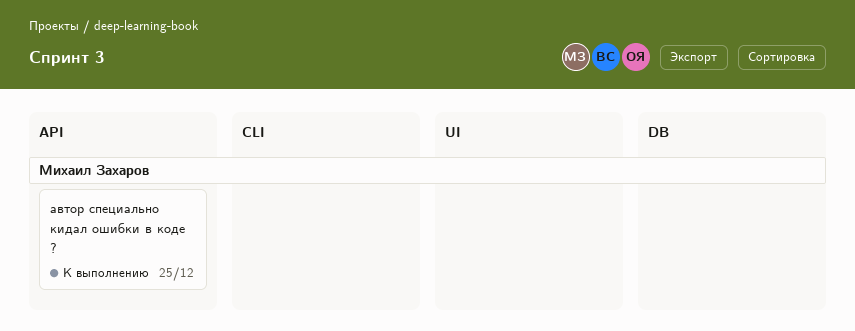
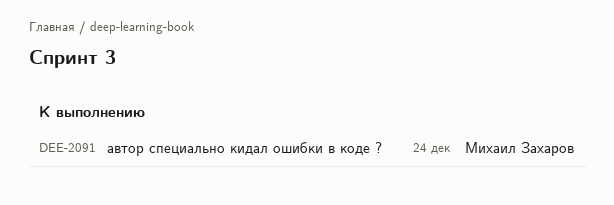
автор специально кидал ошибки в коде ?, due: Dec 25 -> Dec 24

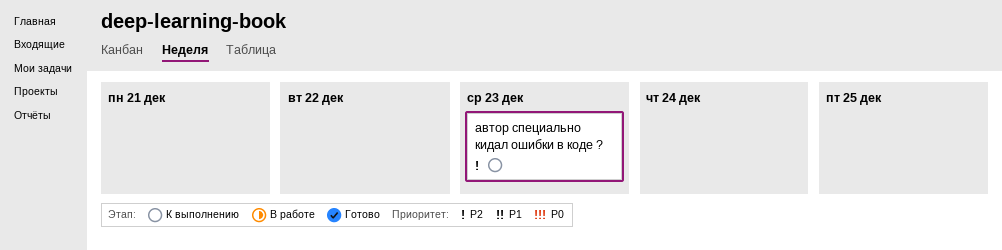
автор специально кидал ошибки в коде ?, due: Dec 24 -> Dec 23

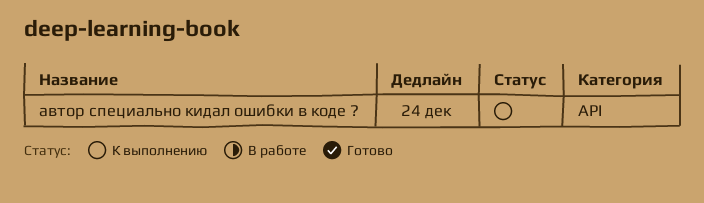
автор специально кидал ошибки в коде ?, due: Dec 23 -> Dec 24

